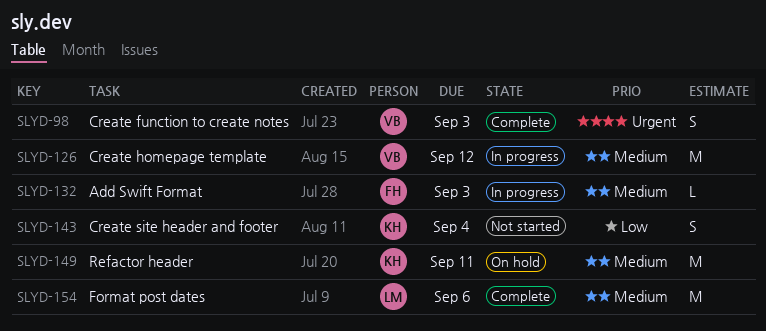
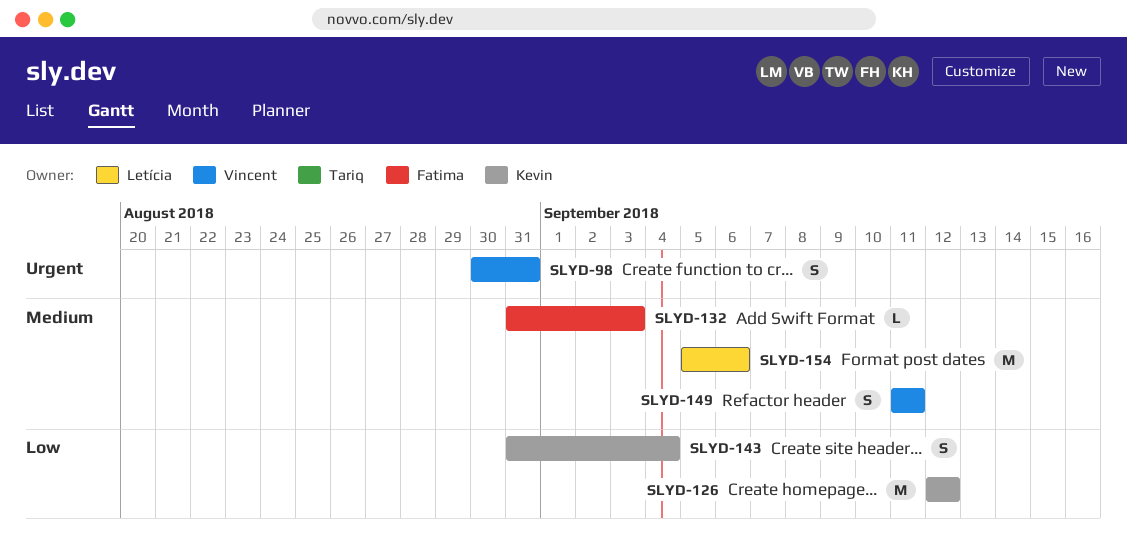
SLYD-98, due: Sep 3 -> Aug 31
SLYD-126, owner: Vincent -> Kevin
SLYD-126, priority: Medium -> Low
SLYD-149, owner: Kevin -> Vincent
SLYD-149, estimate: M -> S

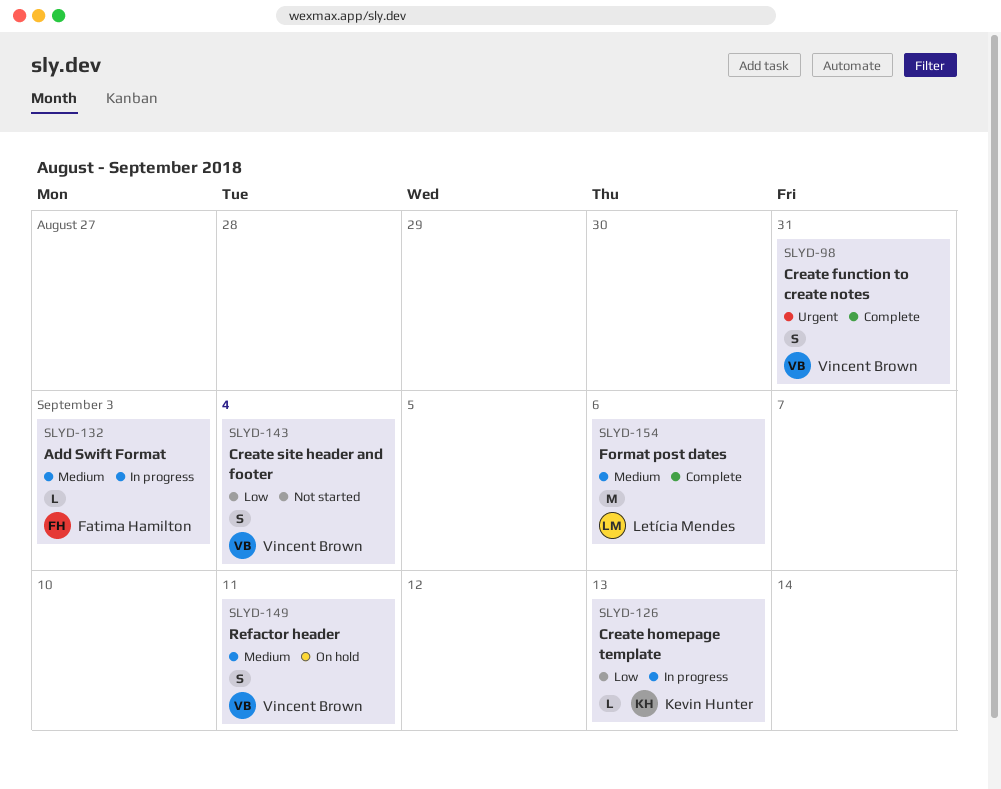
SLYD-126, estimate: M -> L
SLYD-126, due: Sep 12 -> Sep 13
SLYD-143, owner: Kevin Hunter -> Vincent Brown

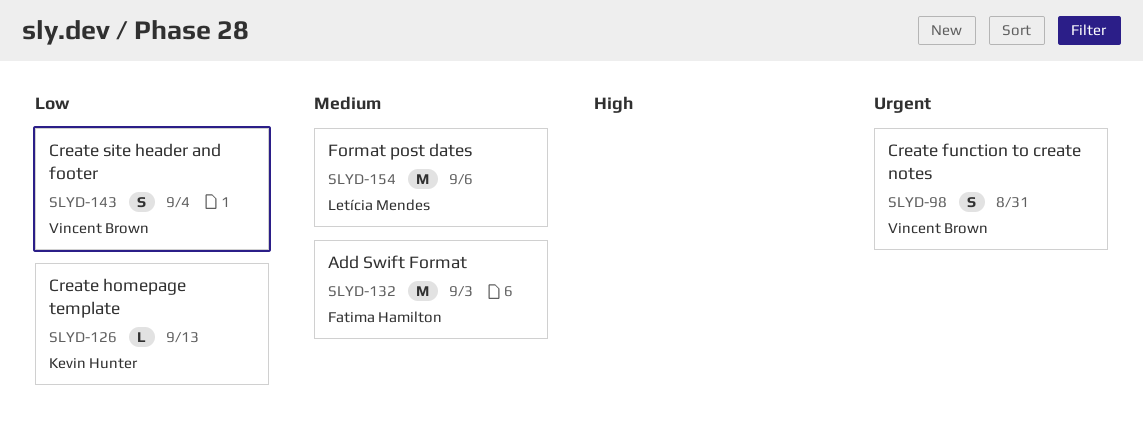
SLYD-132, estimate: L -> M
SLYD-149: present -> none

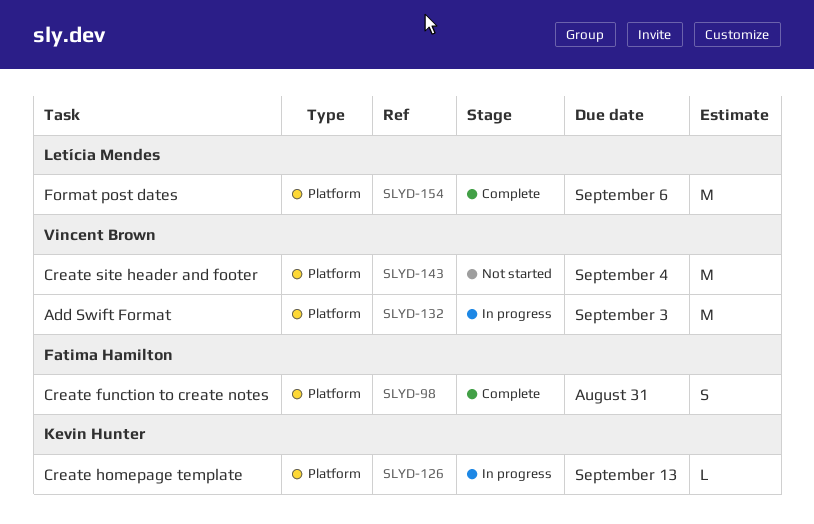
SLYD-98, owner: Vincent Brown -> Fatima Hamilton
SLYD-132, owner: Fatima Hamilton -> Vincent Brown
SLYD-143, estimate: S -> M

